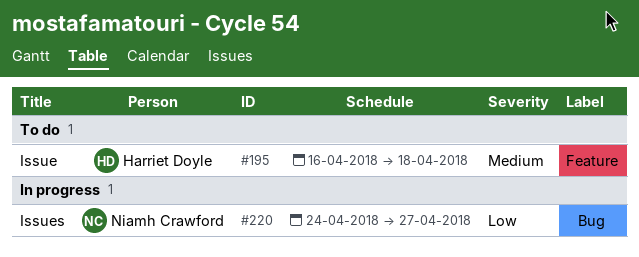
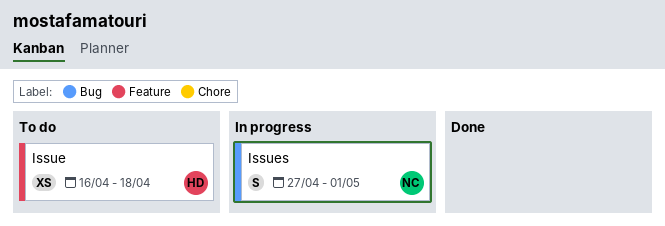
Issues, start: Apr 24 -> Apr 27
Issues, due: Apr 27 -> May 1

